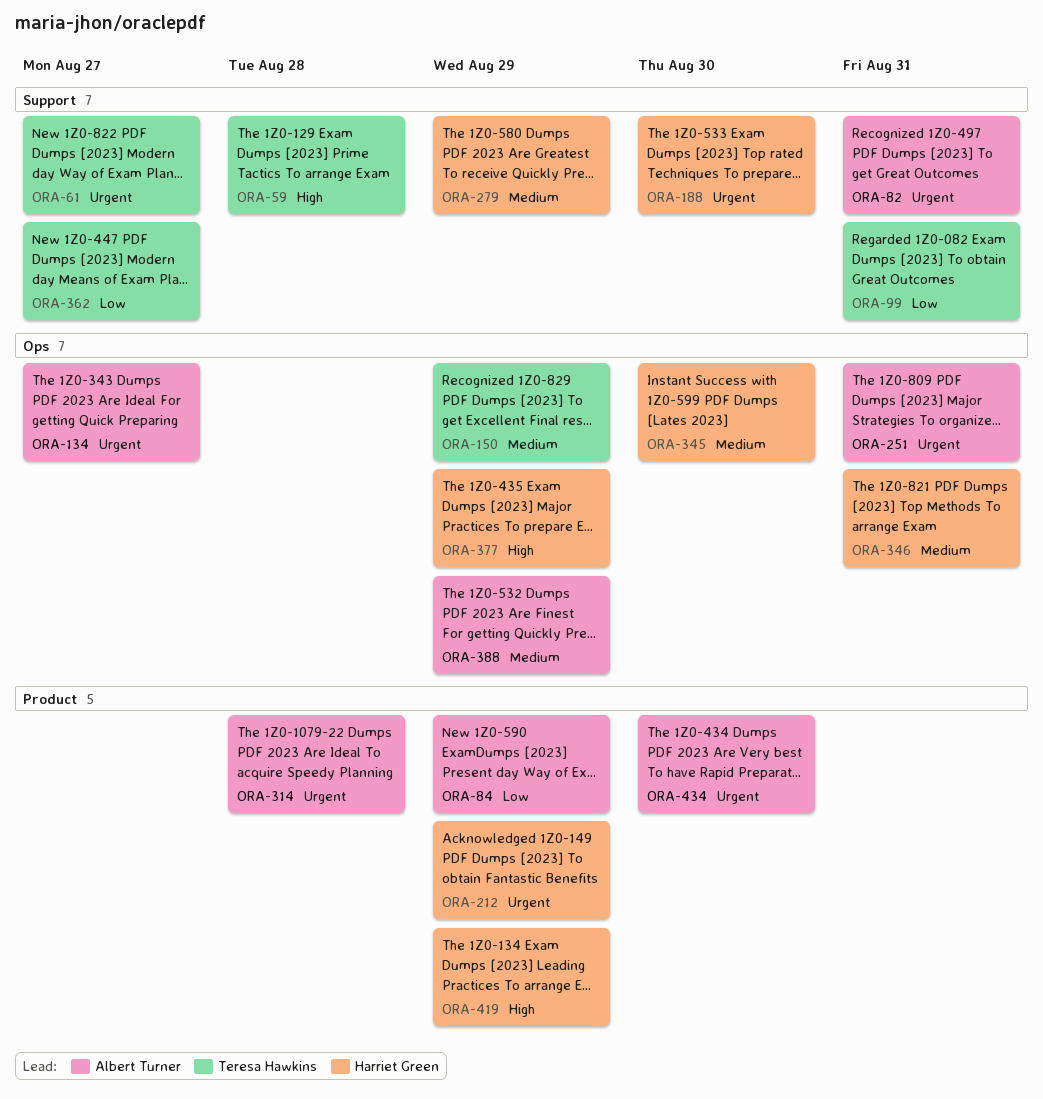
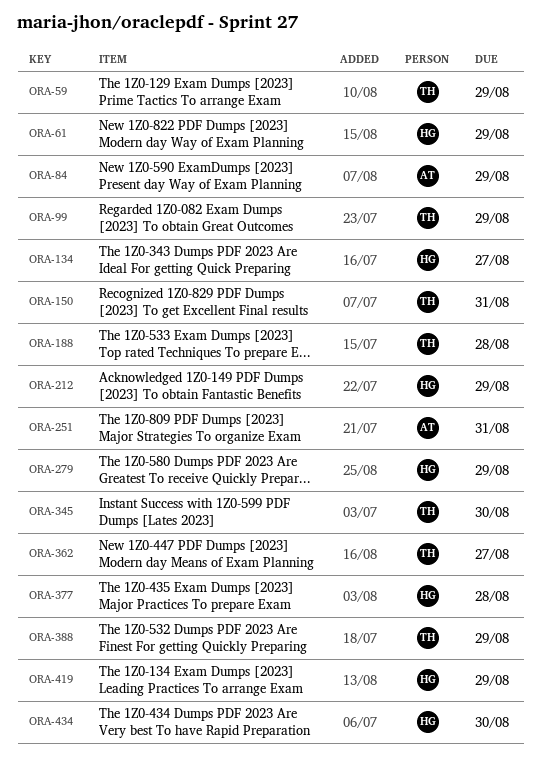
ORA-59, due: Aug 28 -> Aug 29
ORA-61, owner: Teresa Hawkins -> Harriet Green
ORA-61, due: Aug 27 -> Aug 29
ORA-82: present -> none
ORA-99, due: Aug 31 -> Aug 29
ORA-134, owner: Albert Turner -> Harriet Green
ORA-150, due: Aug 29 -> Aug 31
ORA-188, owner: Harriet Green -> Teresa Hawkins
ORA-188, due: Aug 30 -> Aug 28
ORA-314: present -> none
ORA-345, owner: Harriet Green -> Teresa Hawkins
ORA-346: present -> none
ORA-377, due: Aug 29 -> Aug 28
ORA-388, owner: Albert Turner -> Teresa Hawkins
ORA-434, owner: Albert Turner -> Harriet Green

